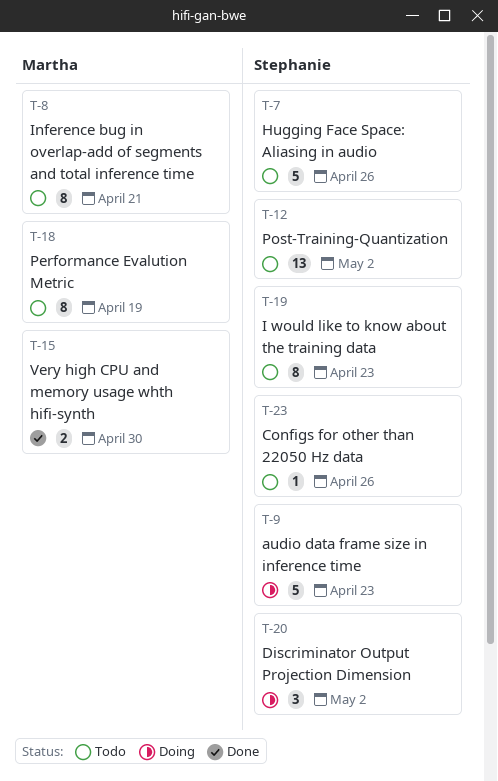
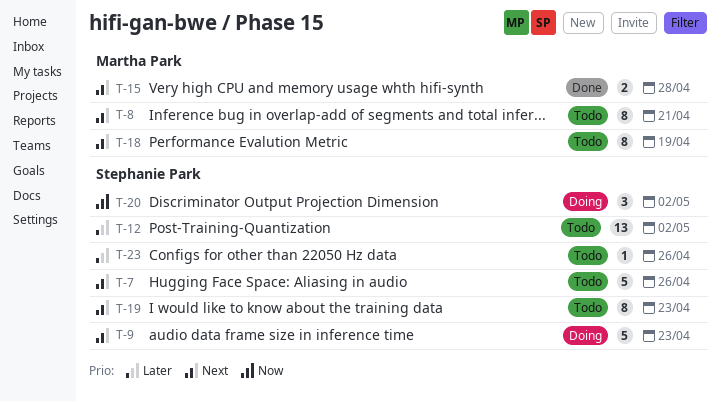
T-15, due: Apr 30 -> Apr 28

